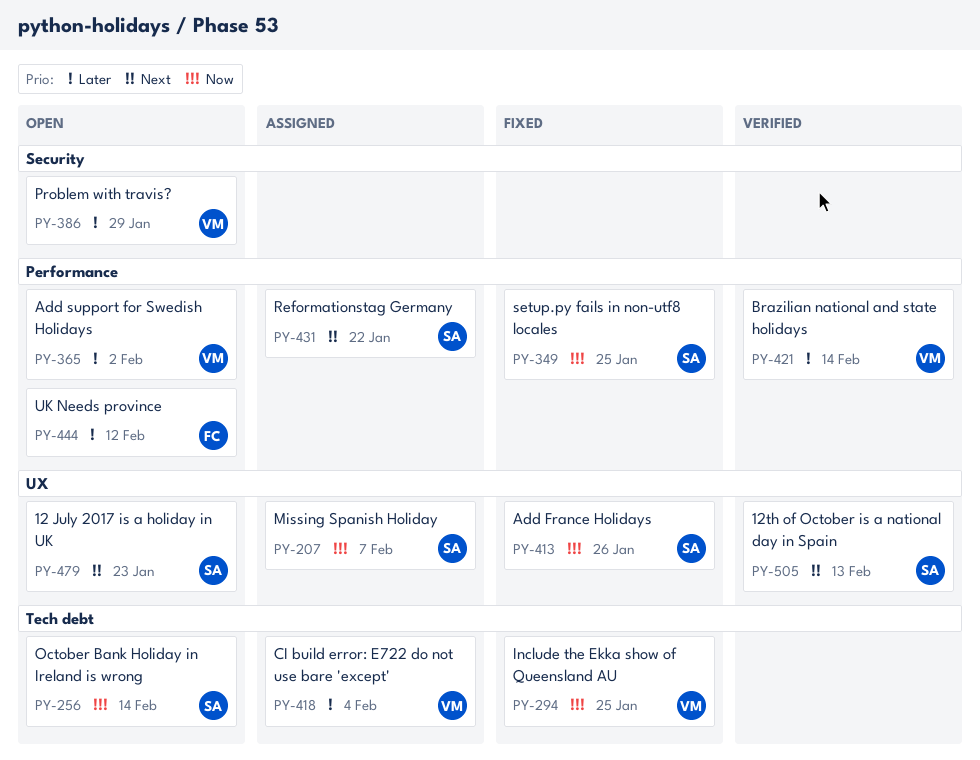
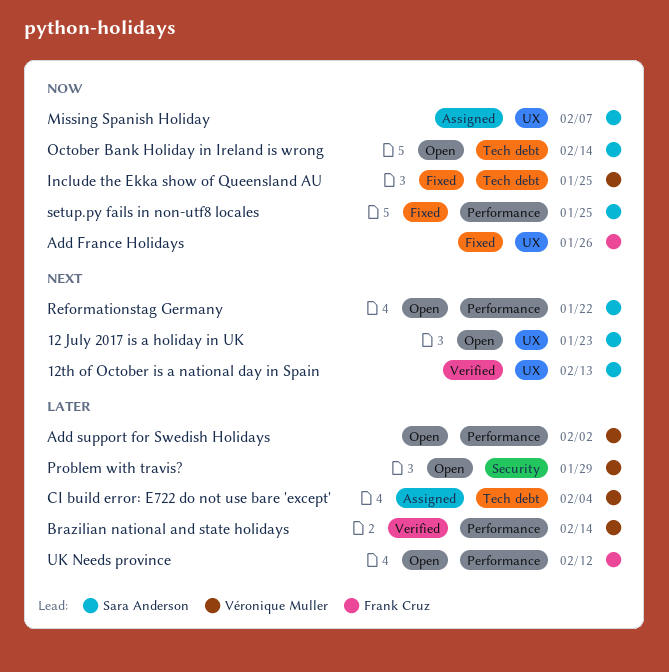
Add France Holidays, owner: Sara Anderson -> Frank Cruz
Reformationstag Germany, status: Assigned -> Open

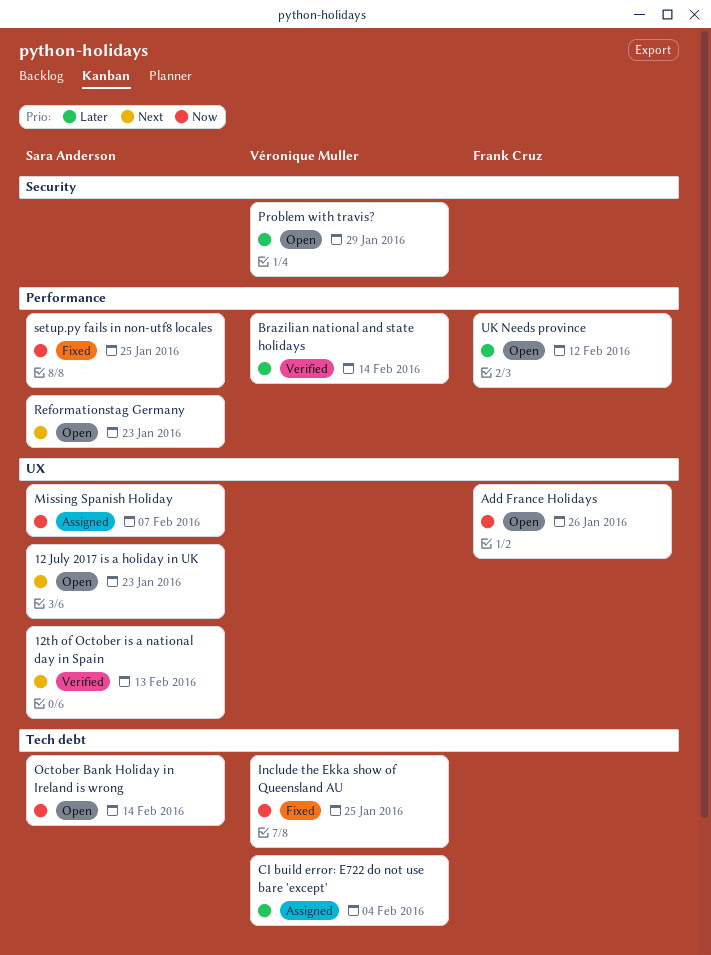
Add France Holidays, status: Fixed -> Open
Add support for Swedish Holidays: present -> none
Reformationstag Germany, due: Jan 22 -> Jan 23

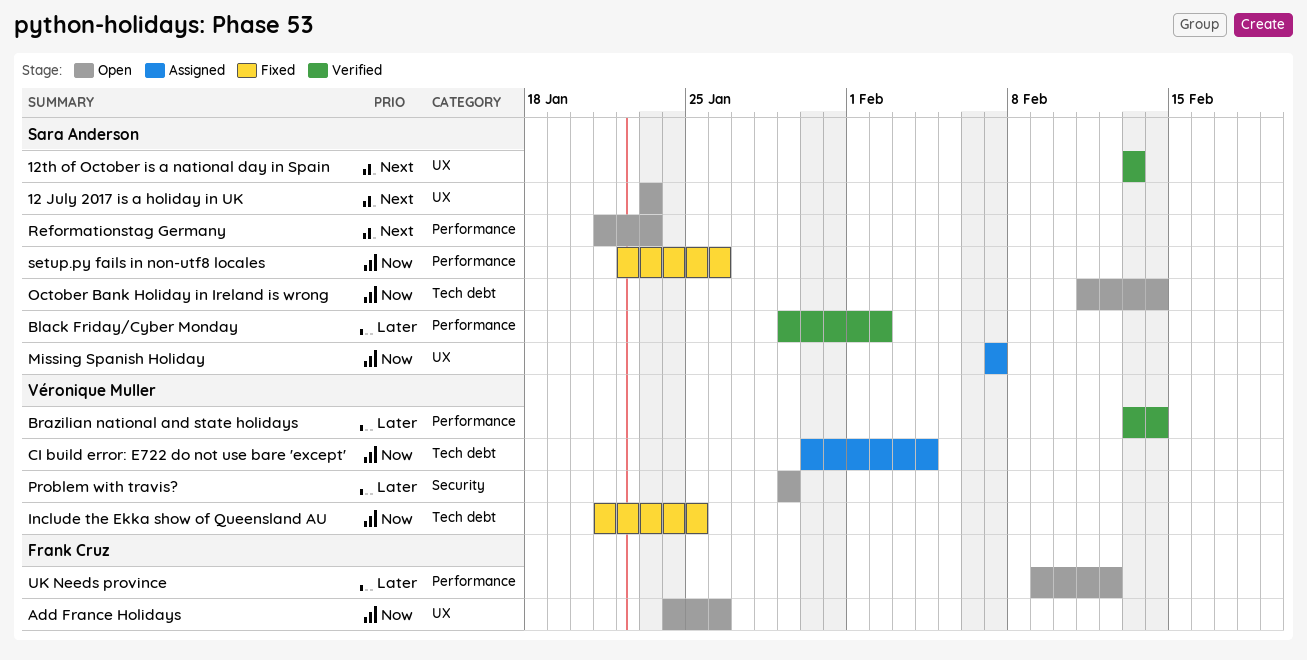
Black Friday/Cyber Monday: none -> present
CI build error: E722 do not use bare 'except', priority: Later -> Now
setup.py fails in non-utf8 locales, due: Jan 25 -> Jan 26

